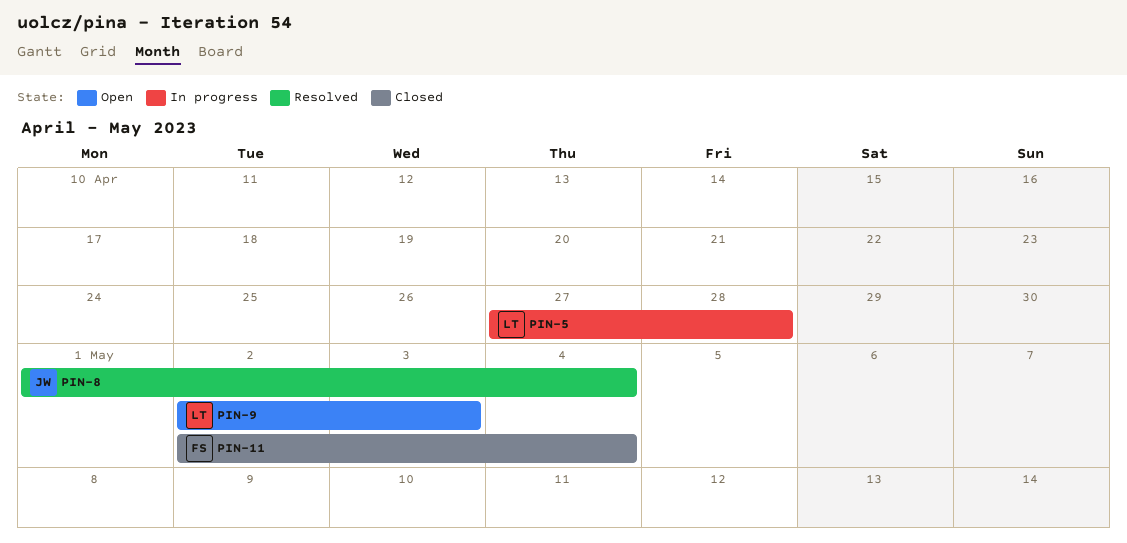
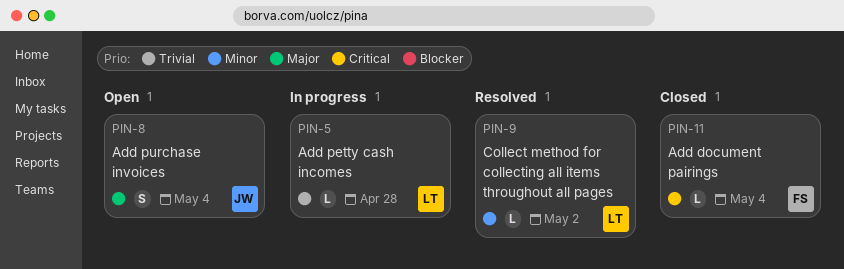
PIN-8, status: Resolved -> Open
PIN-9, status: Open -> Resolved
PIN-9, due: May 3 -> May 2

